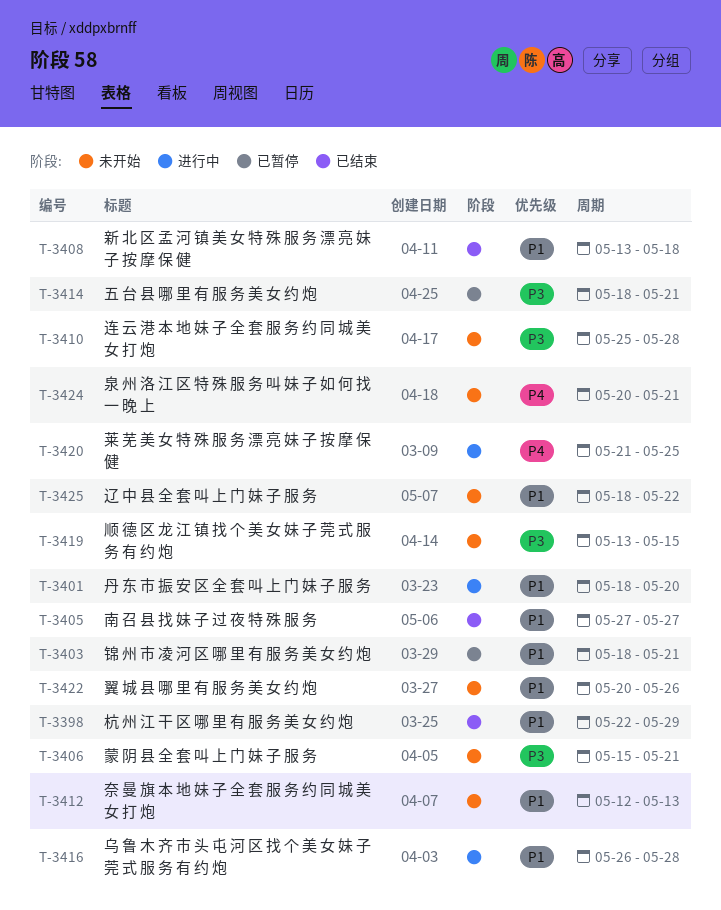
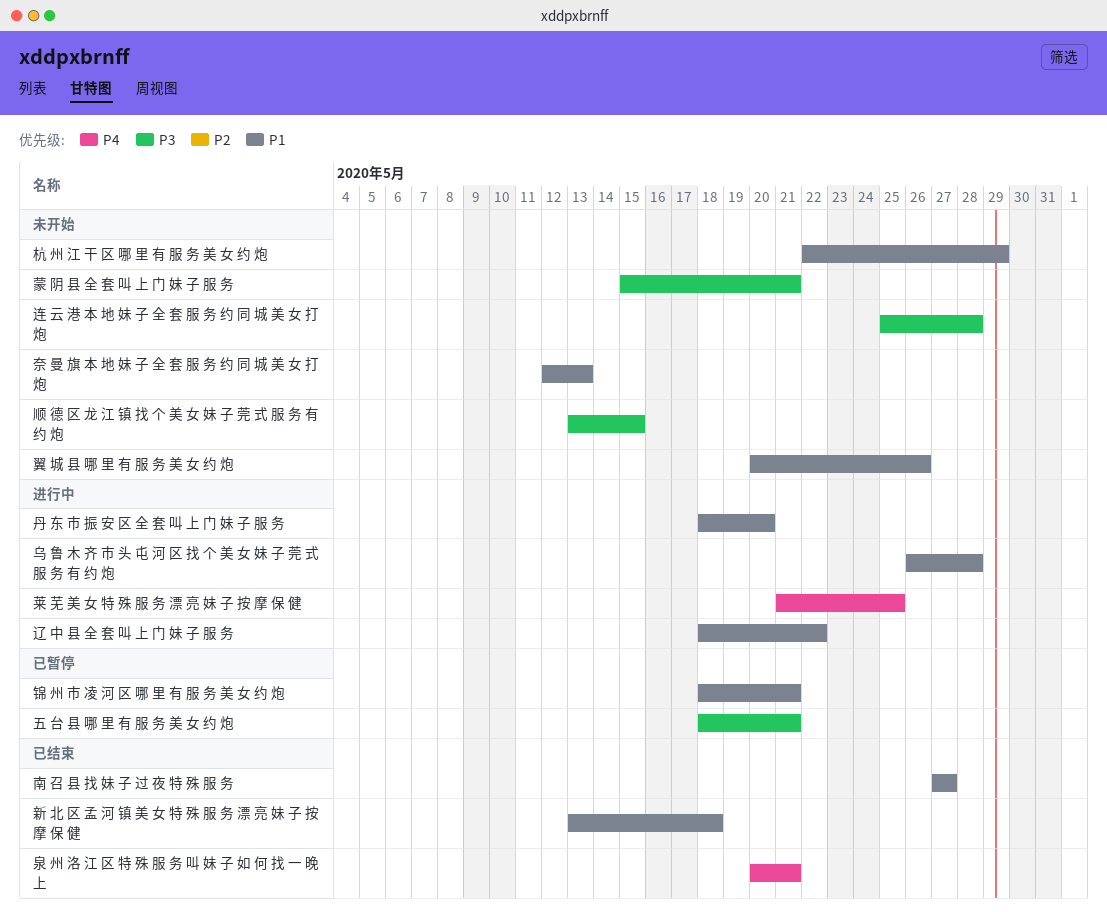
杭 州 江 干 区 哪 里 有 服 务 美 女 约 炮, status: 已结束 -> 未开始
泉 州 洛 江 区 特 殊 服 务 叫 妹 子 如 何 找 一 晚 上, status: 未开始 -> 已结束
辽 中 县 全 套 叫 上 门 妹 子 服 务, status: 未开始 -> 进行中

